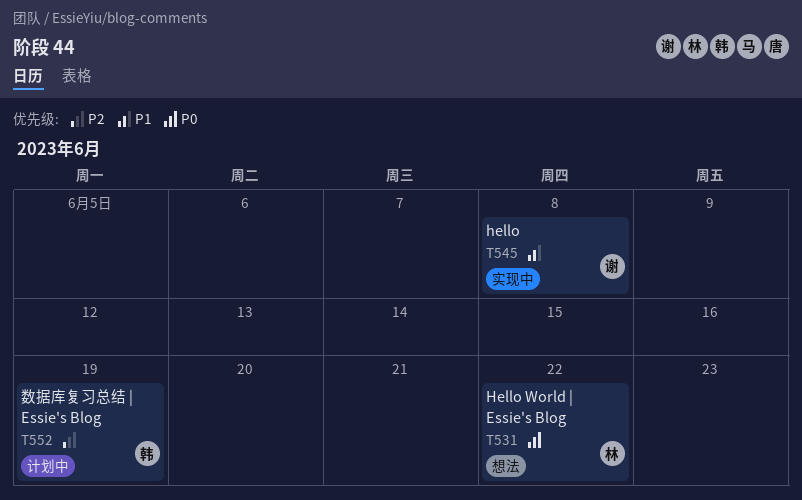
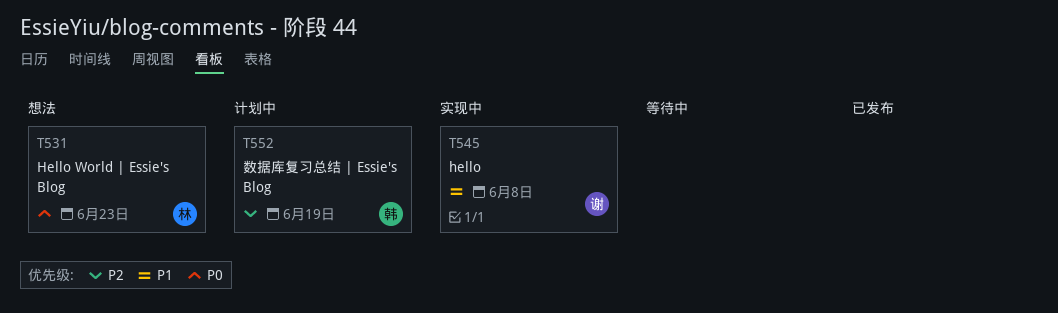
T531, due: Jun 22 -> Jun 23

